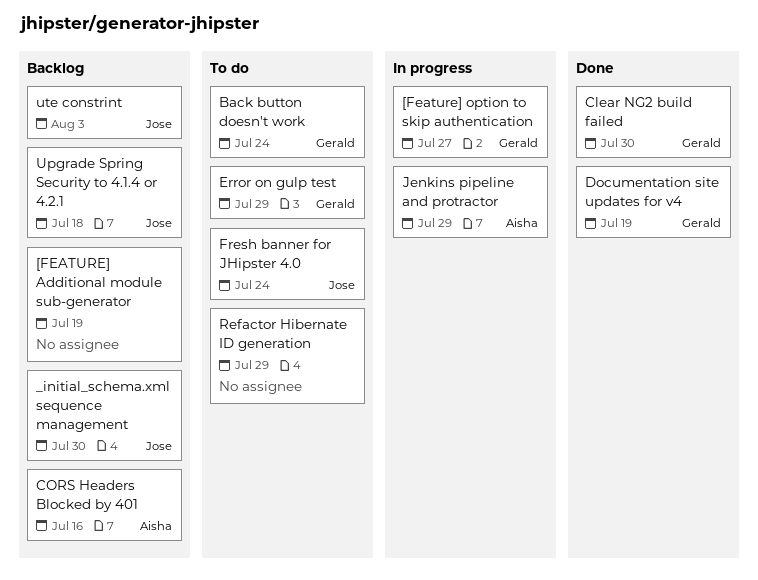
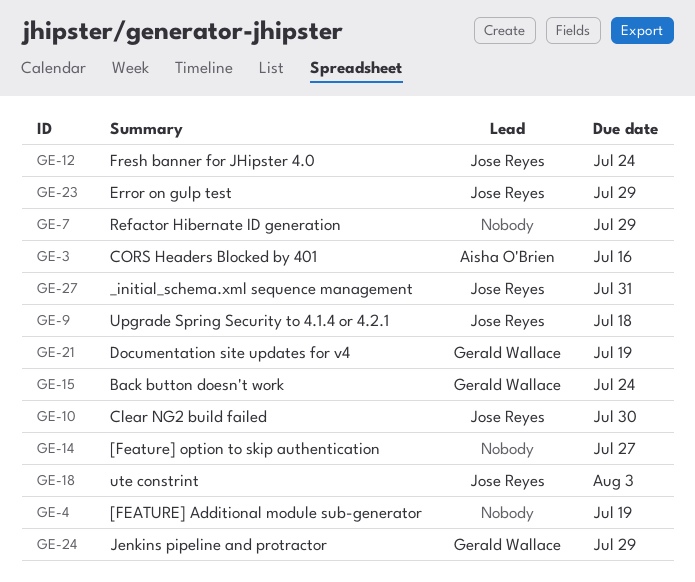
[Feature] option to skip authentication, owner: Gerald Wallace -> none
_initial_schema.xml sequence management, due: Jul 30 -> Jul 31
Clear NG2 build failed, owner: Gerald Wallace -> Jose Reyes
Error on gulp test, owner: Gerald Wallace -> Jose Reyes
Jenkins pipeline and protractor, owner: Aisha O'Brien -> Gerald Wallace

